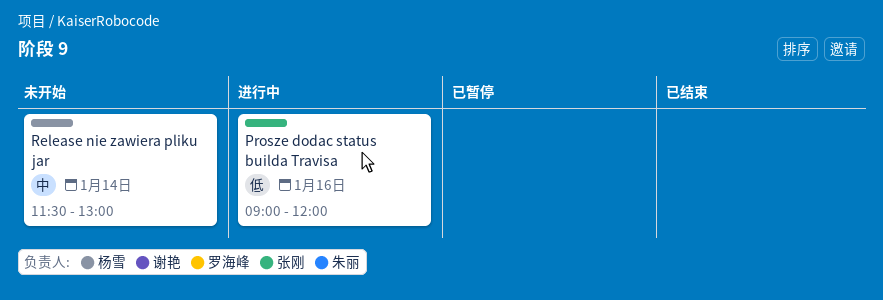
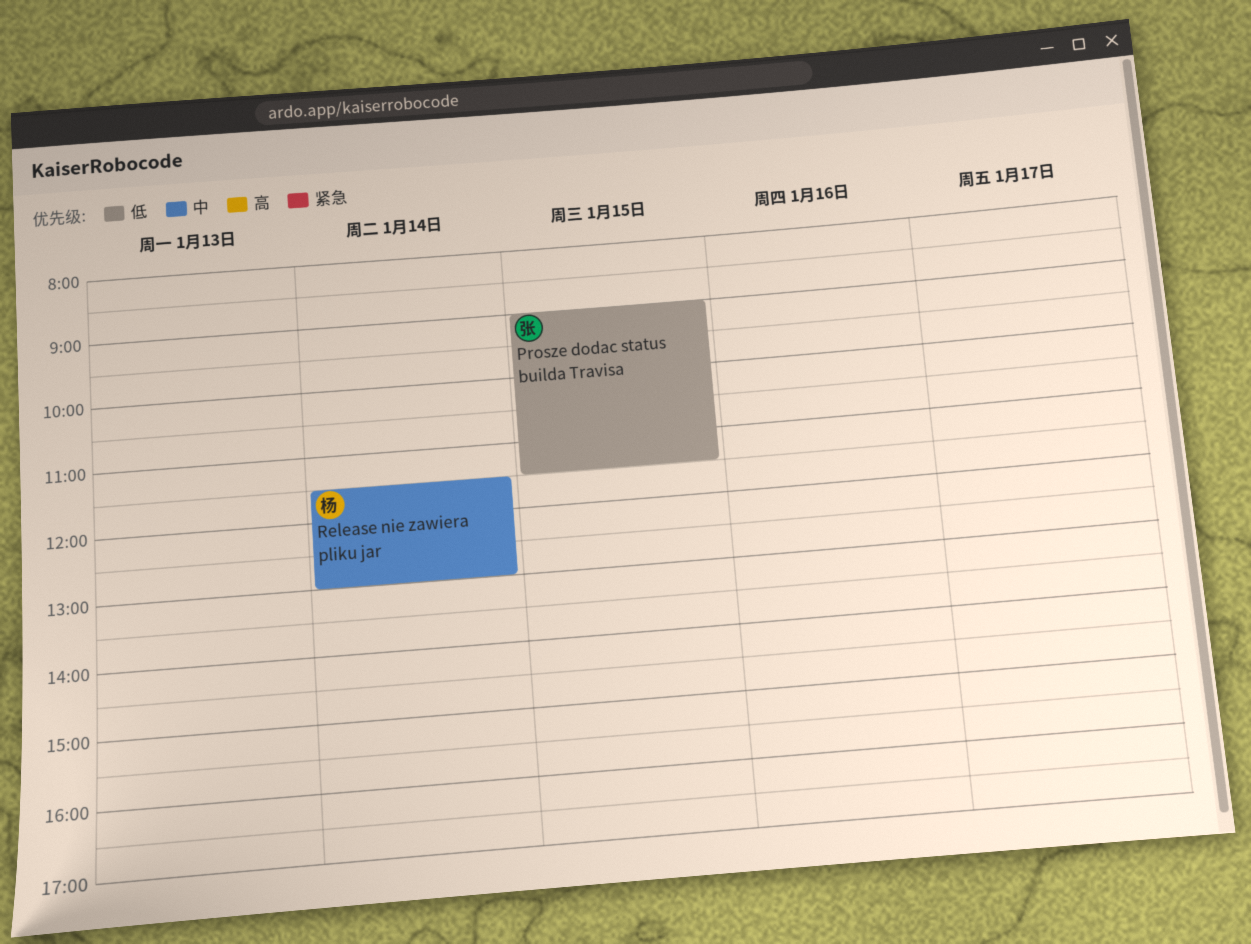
Prosze dodac status builda Travisa, day: Jan 16 -> Jan 15
Prosze dodac status builda Travisa, ends: 12:00 -> 11:30

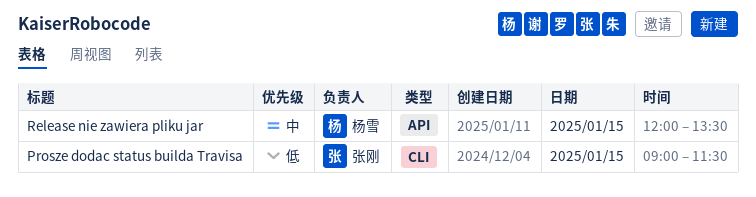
Release nie zawiera pliku jar, day: Jan 14 -> Jan 15
Release nie zawiera pliku jar, begins: 11:30 -> 12:00
Release nie zawiera pliku jar, ends: 13:00 -> 13:30

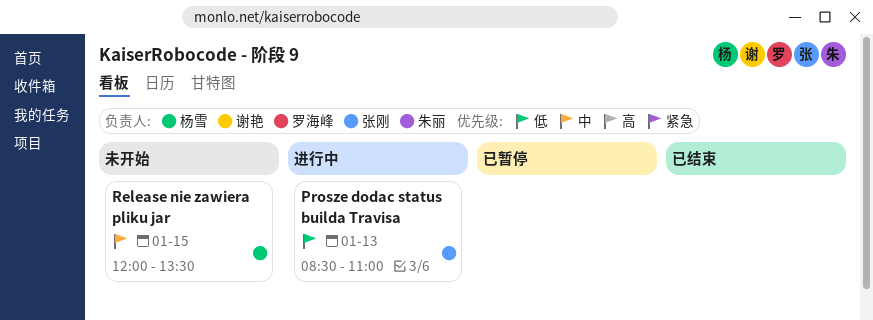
Prosze dodac status builda Travisa, day: Jan 15 -> Jan 13
Prosze dodac status builda Travisa, begins: 09:00 -> 08:30
Prosze dodac status builda Travisa, ends: 11:30 -> 11:00

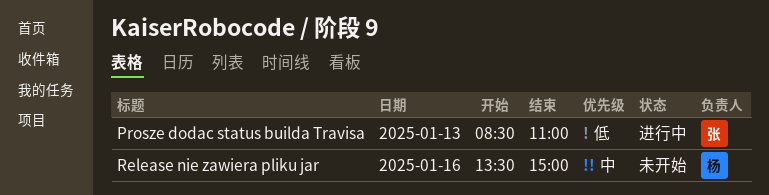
Release nie zawiera pliku jar, day: Jan 15 -> Jan 16
Release nie zawiera pliku jar, begins: 12:00 -> 13:30
Release nie zawiera pliku jar, ends: 13:30 -> 15:00

